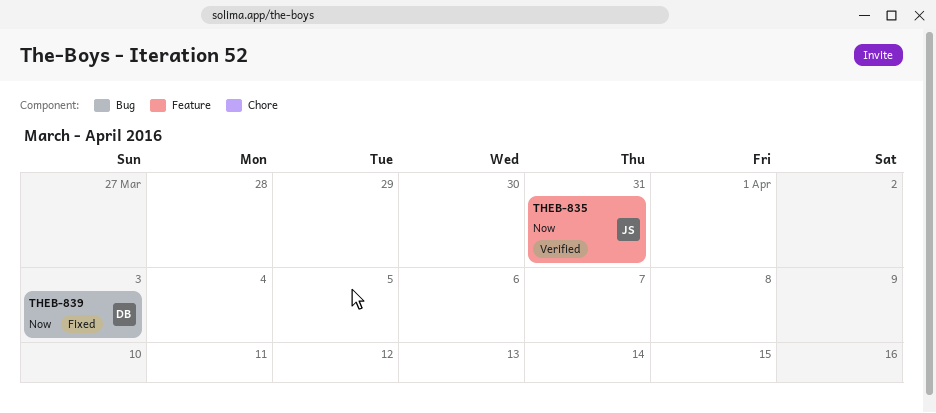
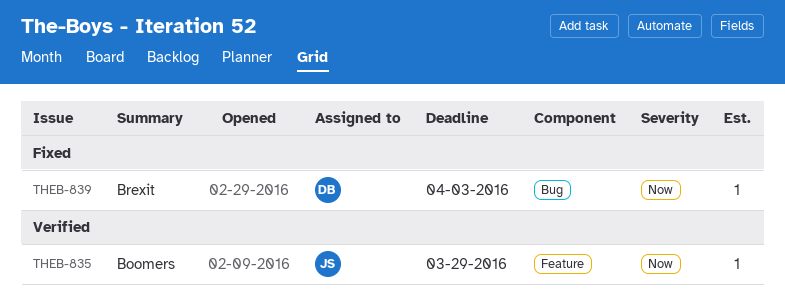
THEB-835, due: Mar 31 -> Mar 29

